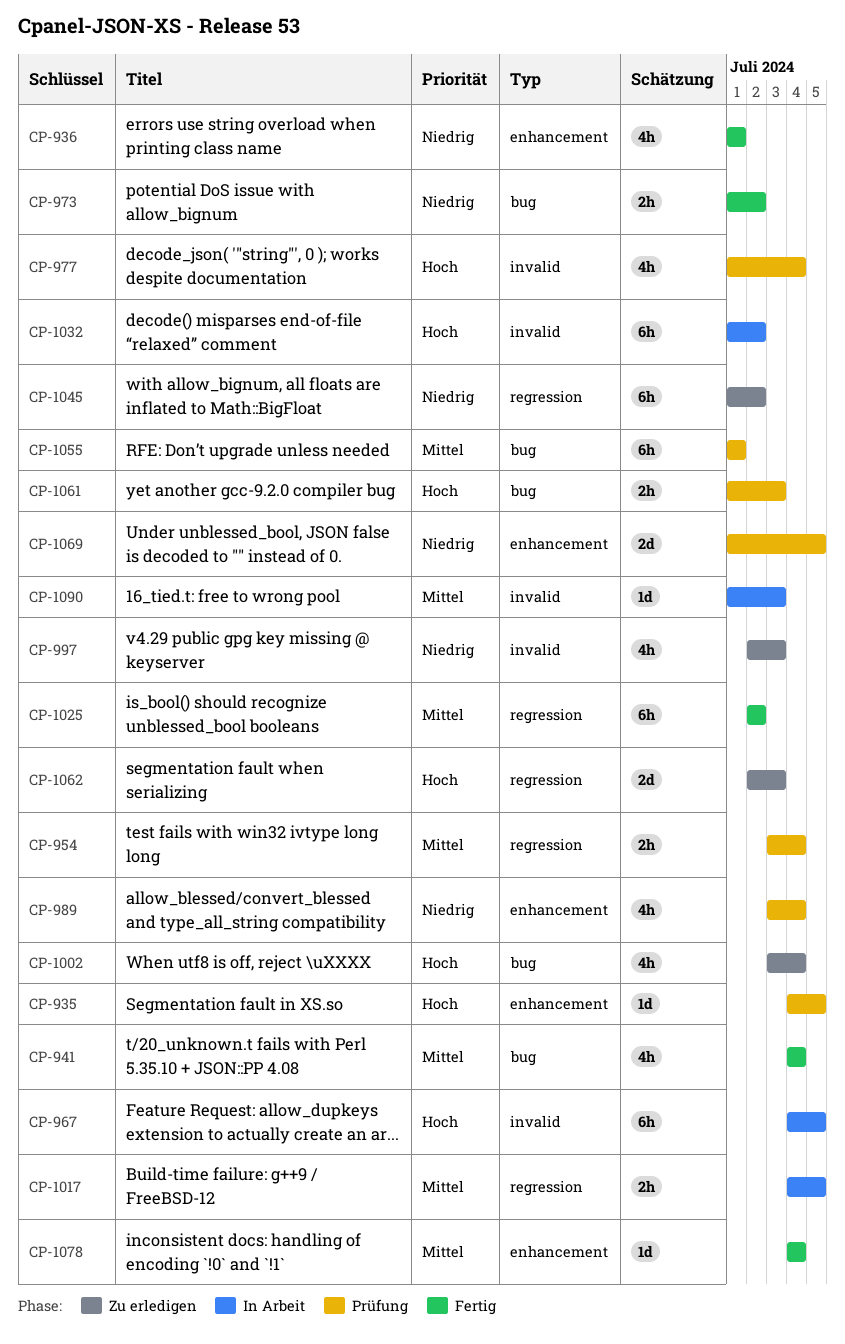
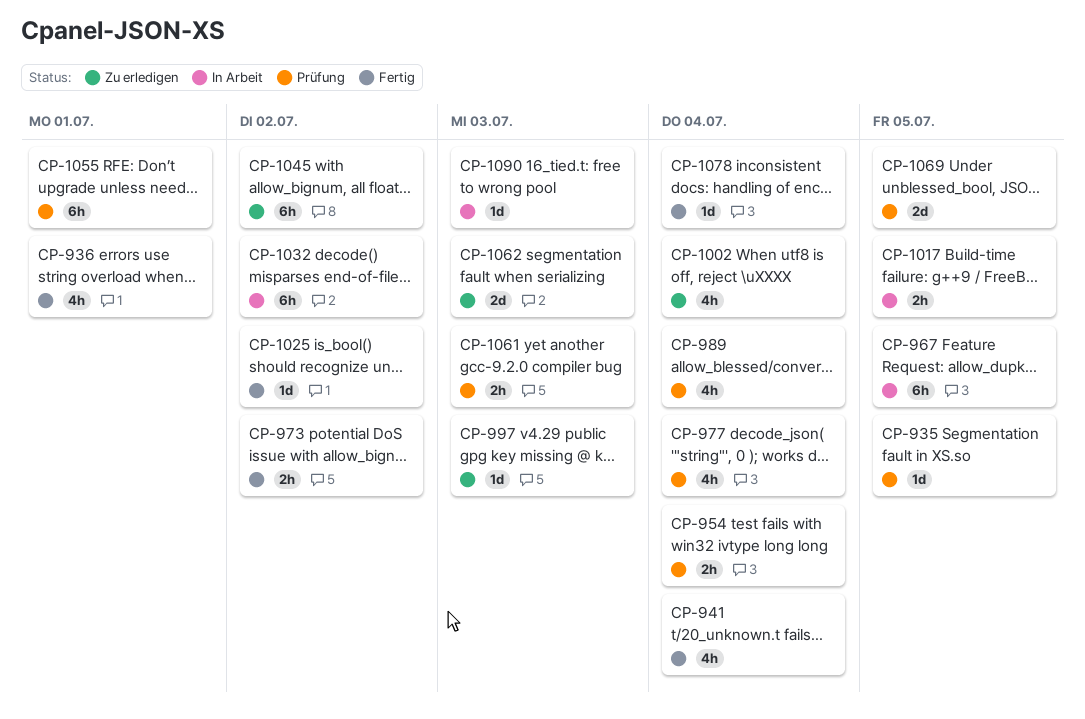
CP-997, estimate: 4h -> 1d
CP-1025, estimate: 6h -> 1d

